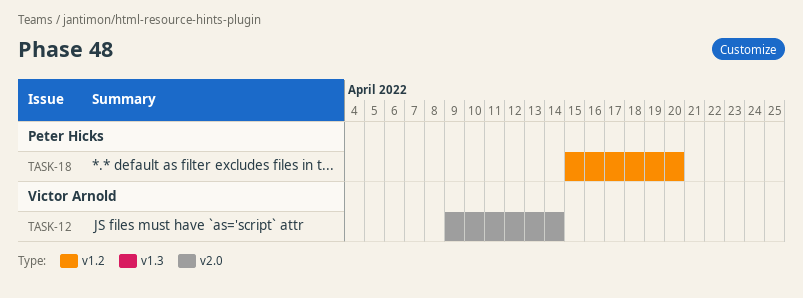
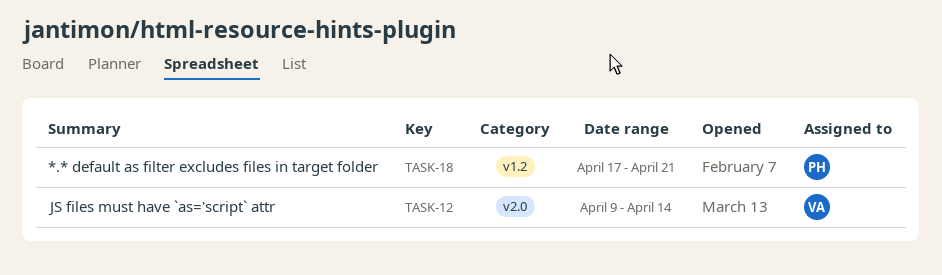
TASK-18, start: Apr 15 -> Apr 17
TASK-18, due: Apr 20 -> Apr 21

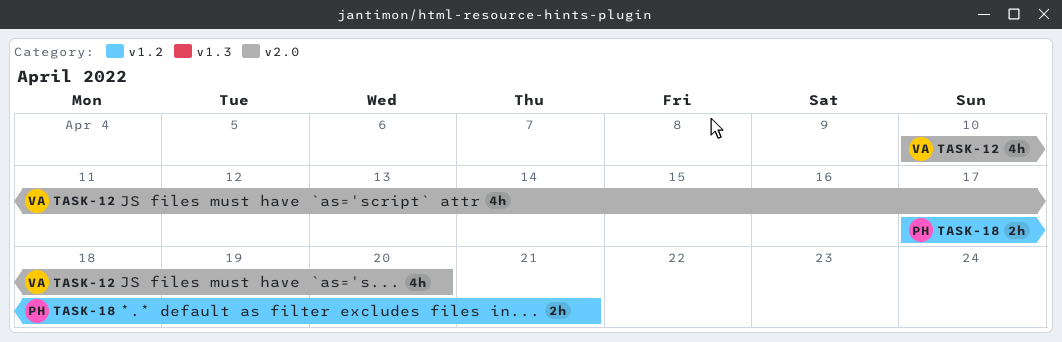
TASK-12, start: Apr 9 -> Apr 10
TASK-12, due: Apr 14 -> Apr 20

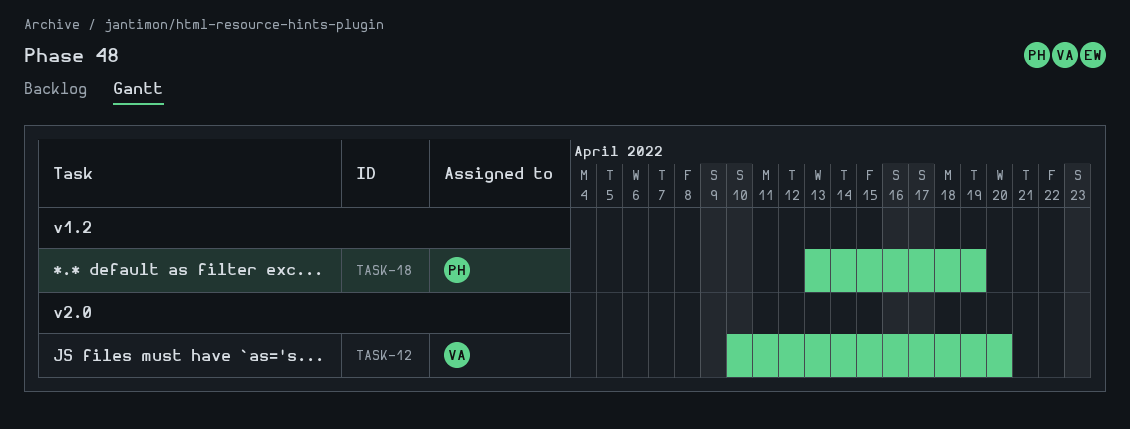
TASK-18, start: Apr 17 -> Apr 13
TASK-18, due: Apr 21 -> Apr 19

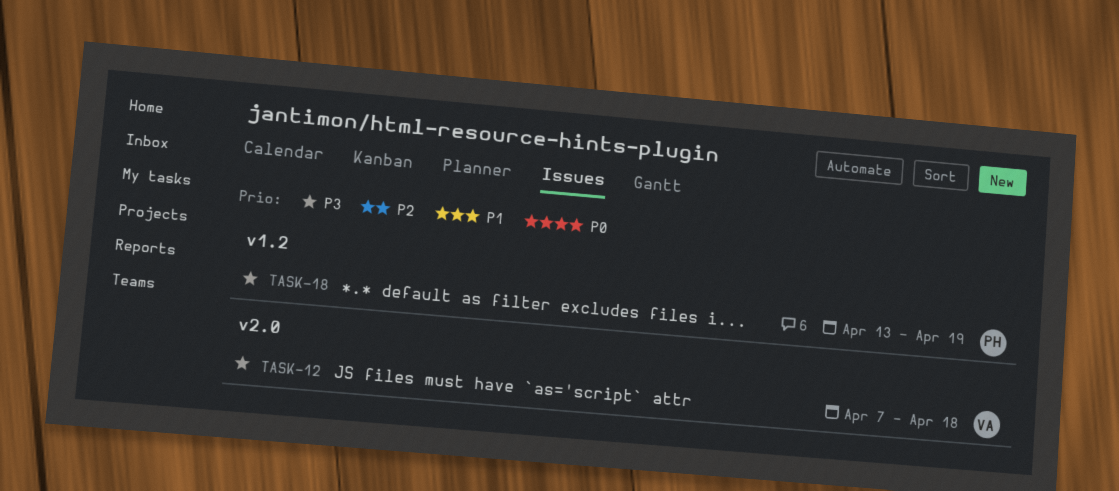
TASK-12, start: Apr 10 -> Apr 7
TASK-12, due: Apr 20 -> Apr 18

